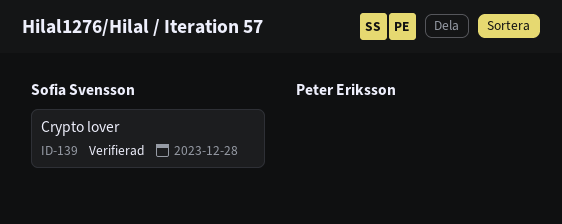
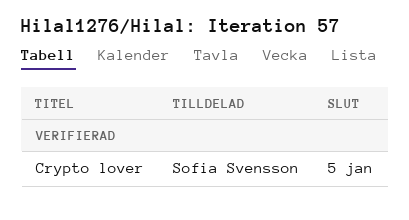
Crypto lover, due: Dec 28 -> Jan 5

